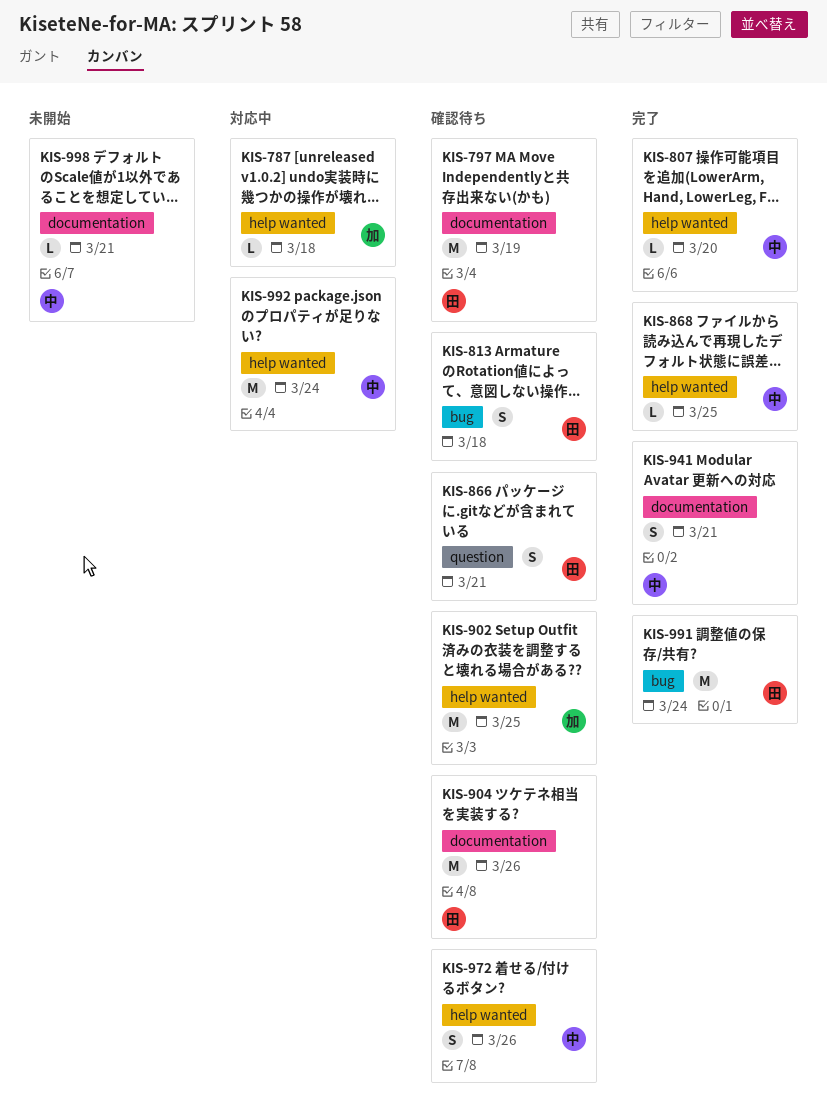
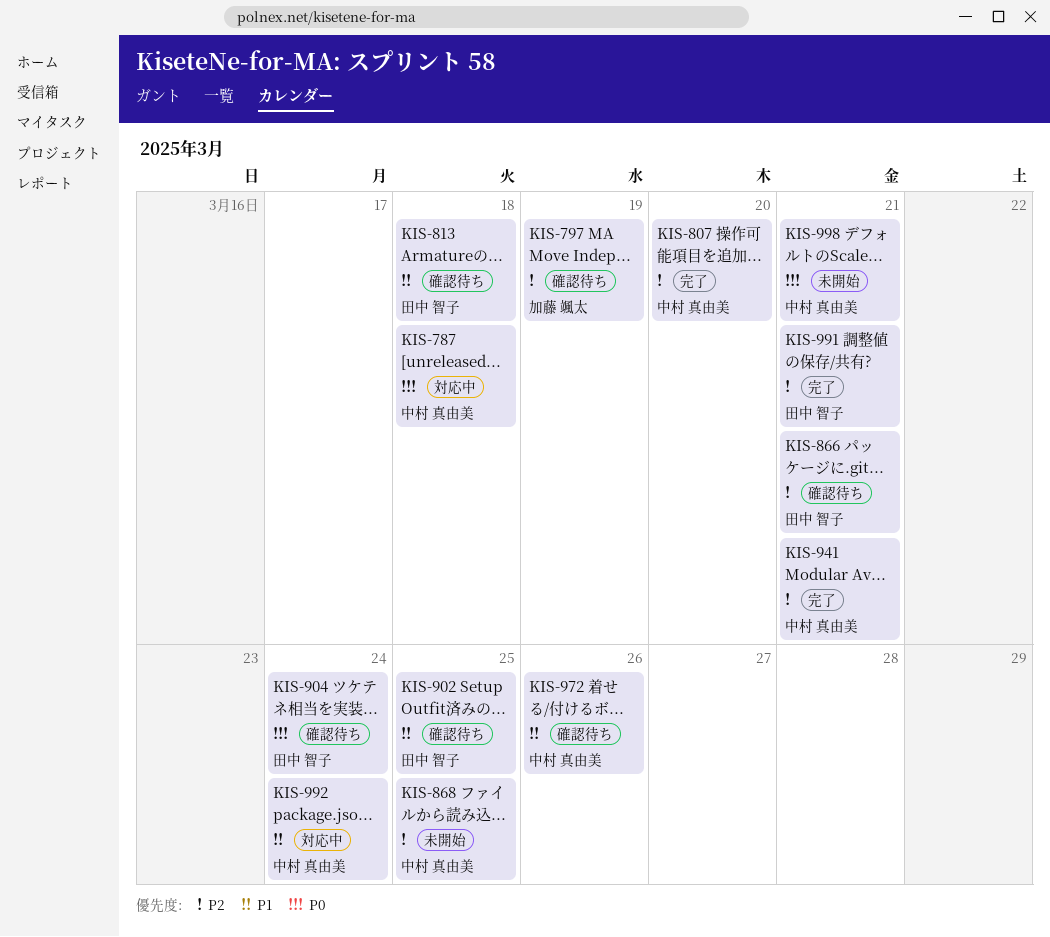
KIS-787, owner: 加藤 颯太 -> 中村 真由美
KIS-797, owner: 田中 智子 -> 加藤 颯太
KIS-868, status: 完了 -> 未開始
KIS-902, owner: 加藤 颯太 -> 田中 智子
KIS-904, due: Mar 26 -> Mar 24
KIS-991, due: Mar 24 -> Mar 21

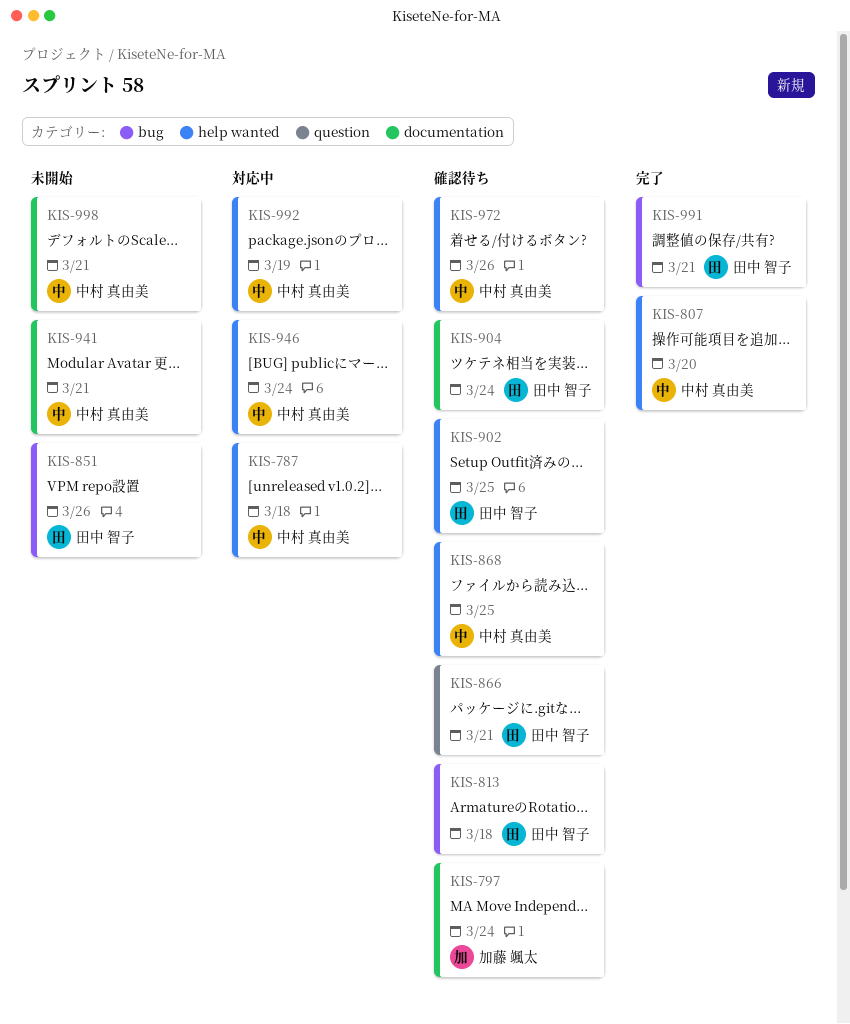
KIS-797, due: Mar 19 -> Mar 24
KIS-851: none -> present
KIS-868, status: 未開始 -> 確認待ち
KIS-941, status: 完了 -> 未開始
KIS-946: none -> present
KIS-992, due: Mar 24 -> Mar 19

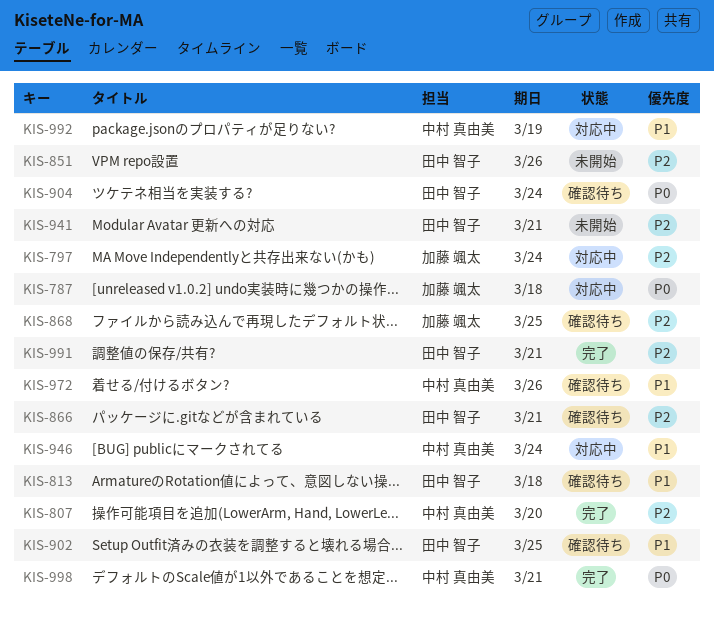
KIS-787, owner: 中村 真由美 -> 加藤 颯太
KIS-797, status: 確認待ち -> 対応中
KIS-868, owner: 中村 真由美 -> 加藤 颯太
KIS-941, owner: 中村 真由美 -> 田中 智子
KIS-998, status: 未開始 -> 完了

